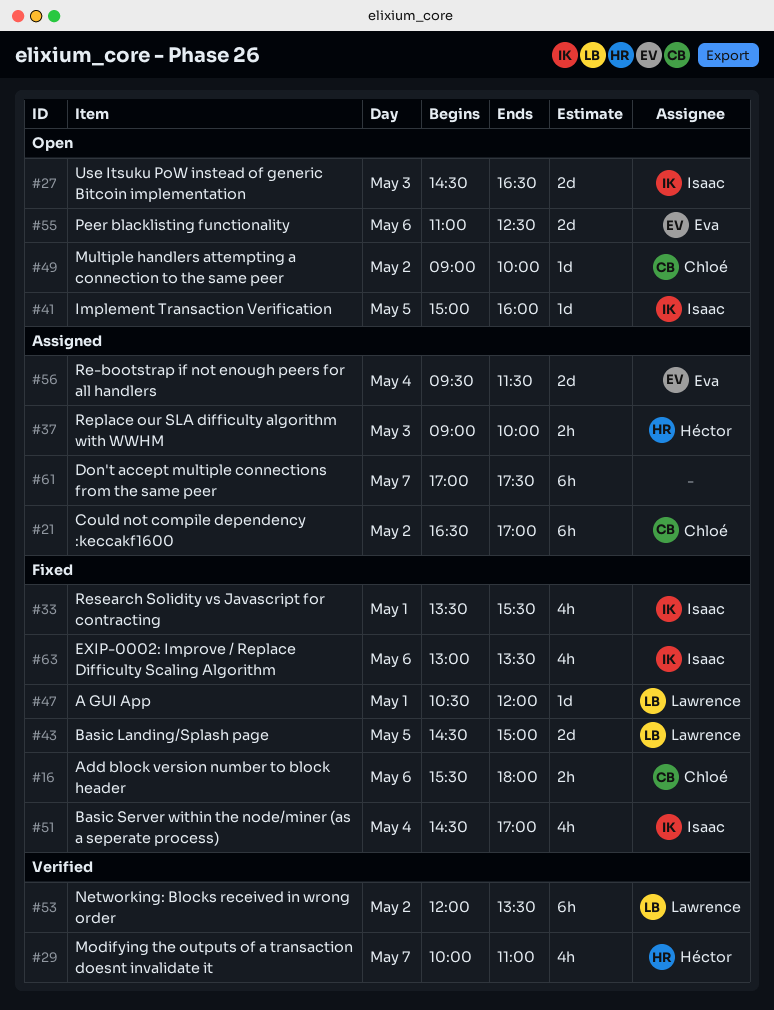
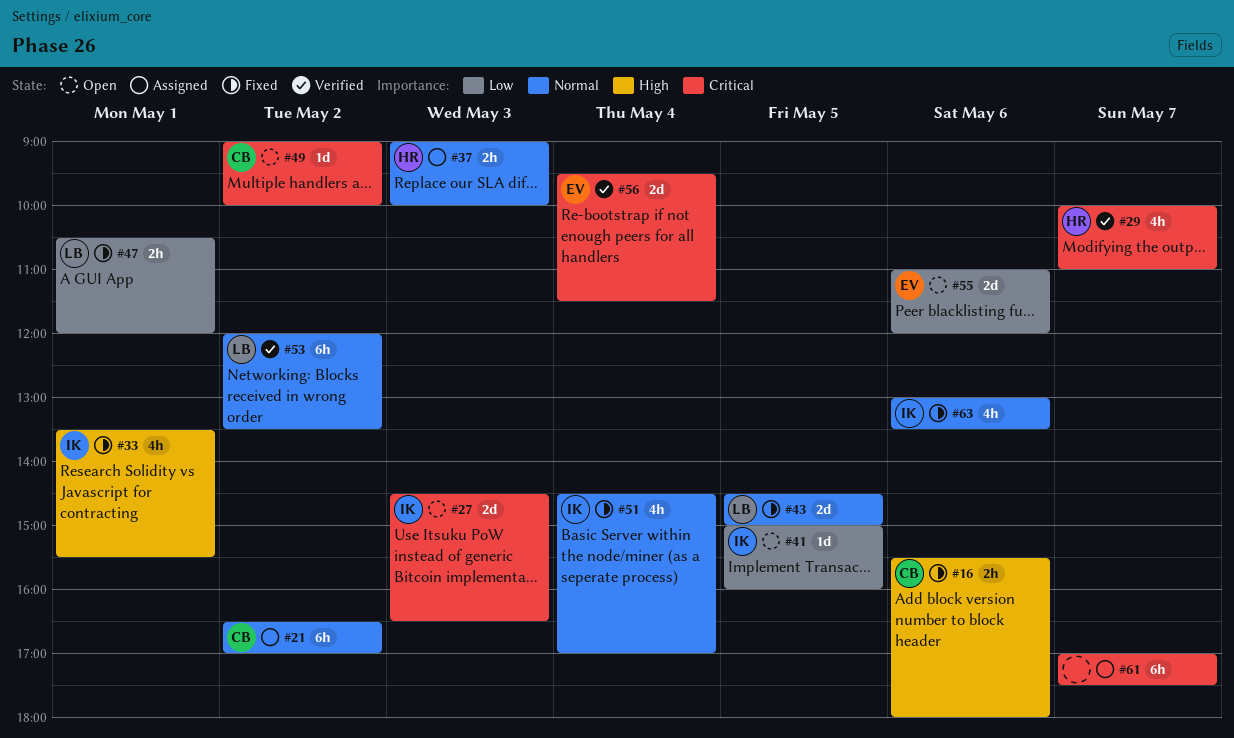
#47, estimate: 1d -> 2h
#55, ends: 12:30 -> 12:00
#56, status: Assigned -> Verified

